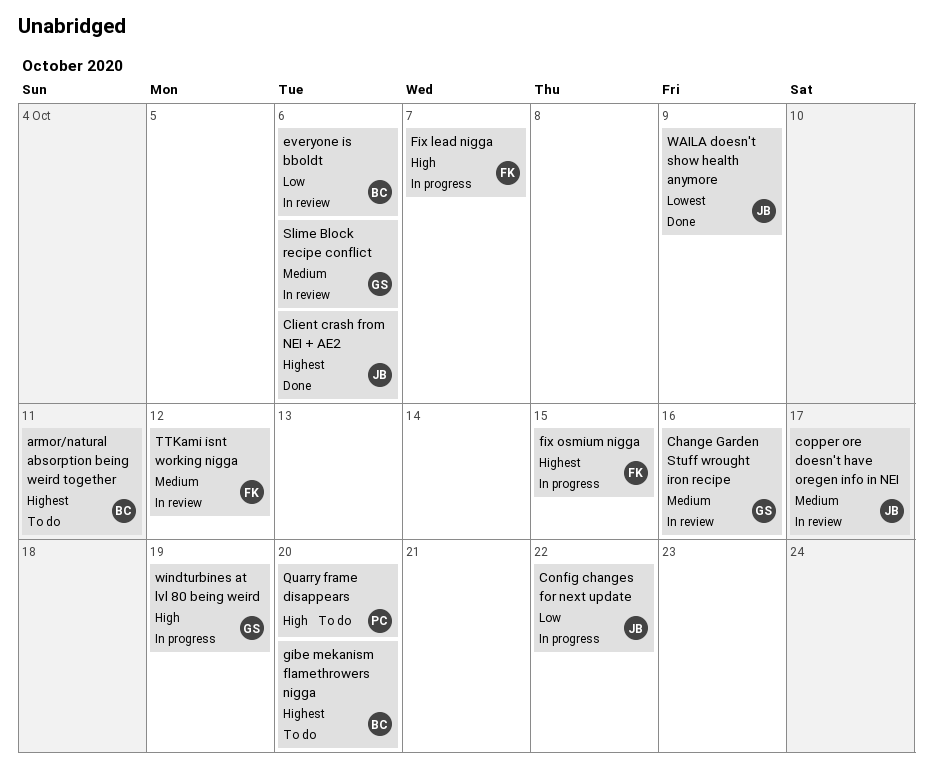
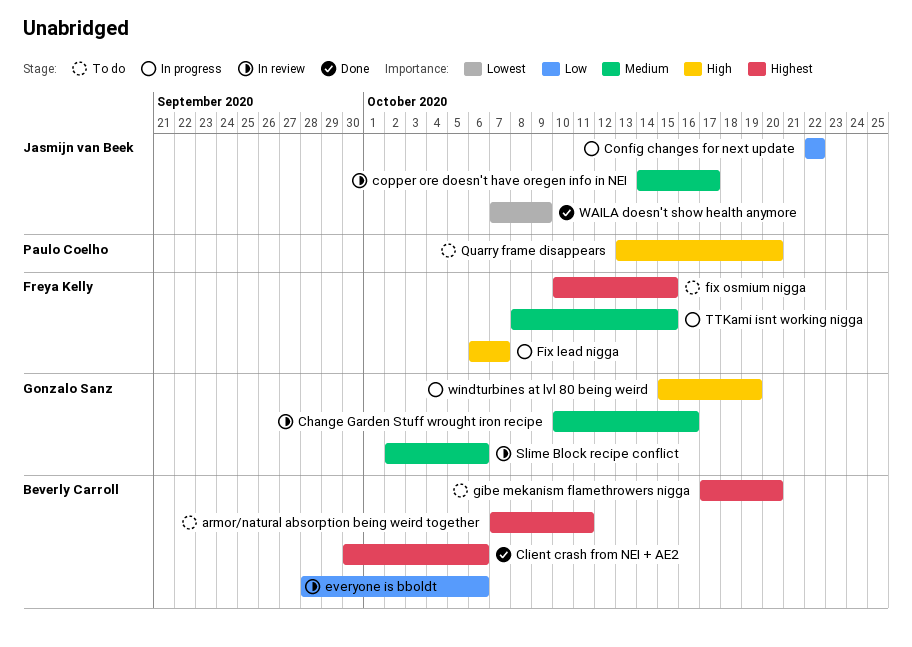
Client crash from NEI + AE2, owner: Jasmijn van Beek -> Beverly Carroll
fix osmium nigga, status: In progress -> To do
TTKami isnt working nigga, status: In review -> In progress
TTKami isnt working nigga, due: Oct 12 -> Oct 15

